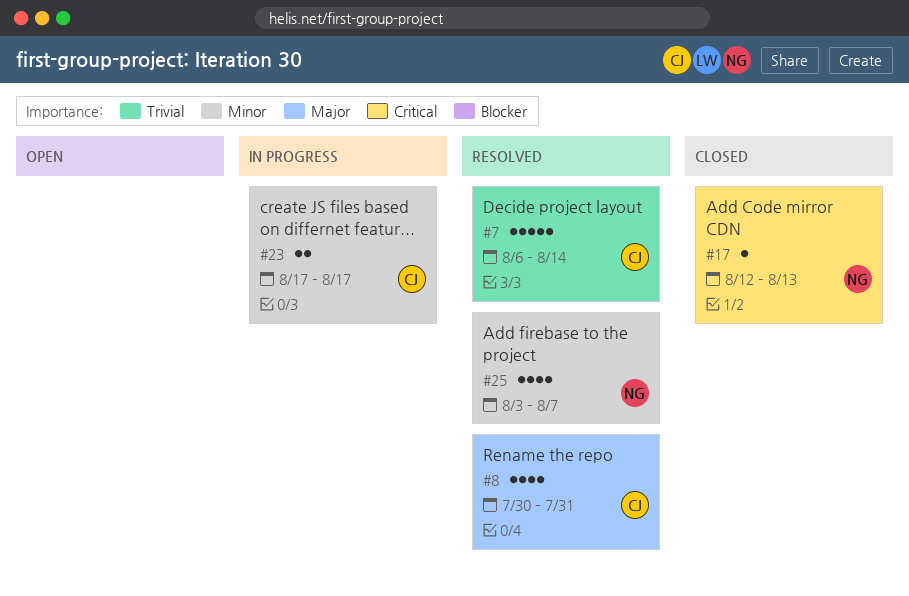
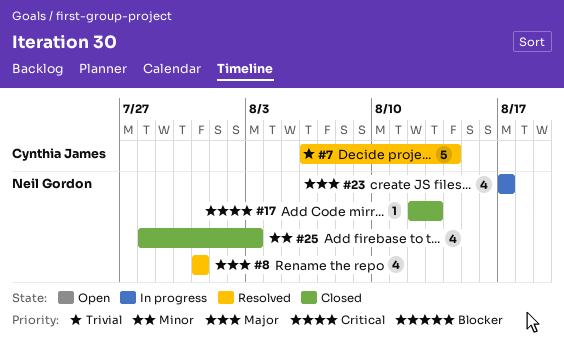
#8, owner: Cynthia James -> Neil Gordon
#8, start: Jul 30 -> Jul 31
#23, owner: Cynthia James -> Neil Gordon
#23, priority: Minor -> Major
#23, estimate: 2 -> 4
#25, status: Resolved -> Closed
#25, start: Aug 3 -> Jul 28
#25, due: Aug 7 -> Aug 3

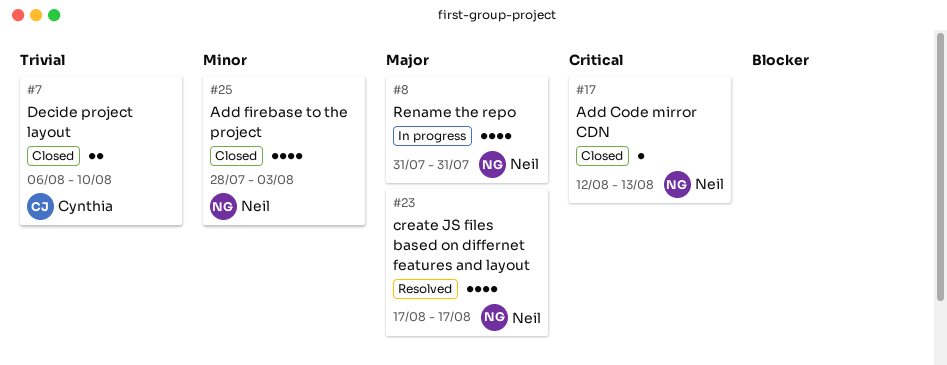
#7, status: Resolved -> Closed
#7, estimate: 5 -> 2
#7, due: Aug 14 -> Aug 10
#8, status: Resolved -> In progress
#23, status: In progress -> Resolved

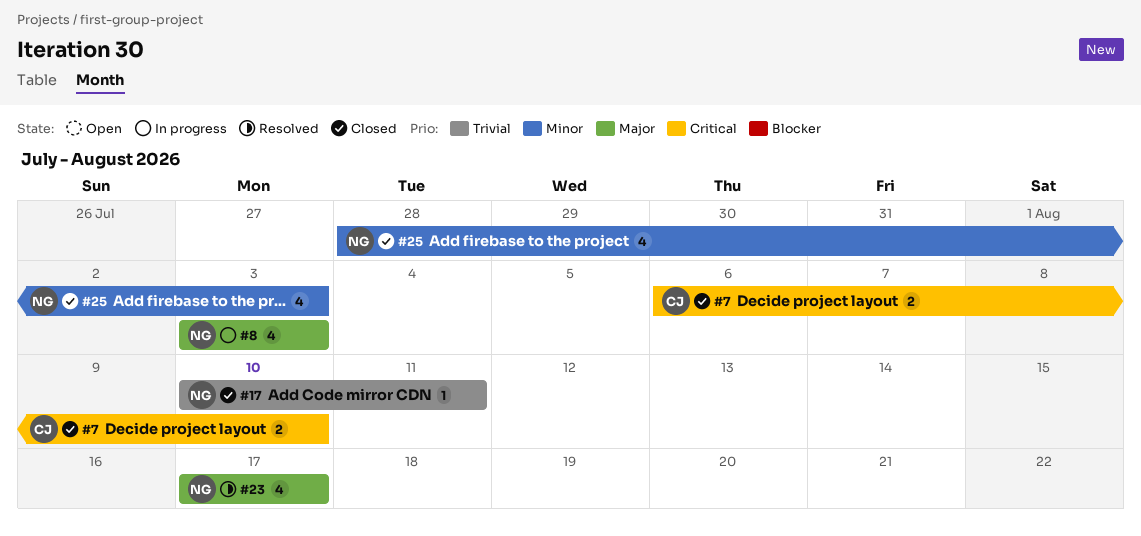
#7, priority: Trivial -> Critical
#8, start: Jul 31 -> Aug 3
#8, due: Jul 31 -> Aug 3
#17, priority: Critical -> Trivial
#17, start: Aug 12 -> Aug 10
#17, due: Aug 13 -> Aug 11

